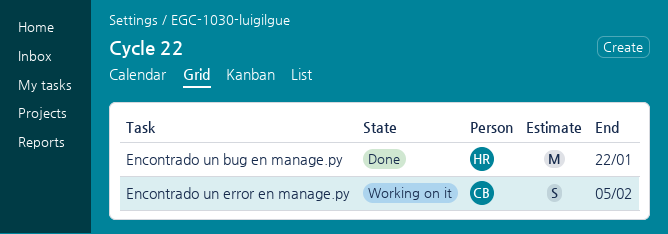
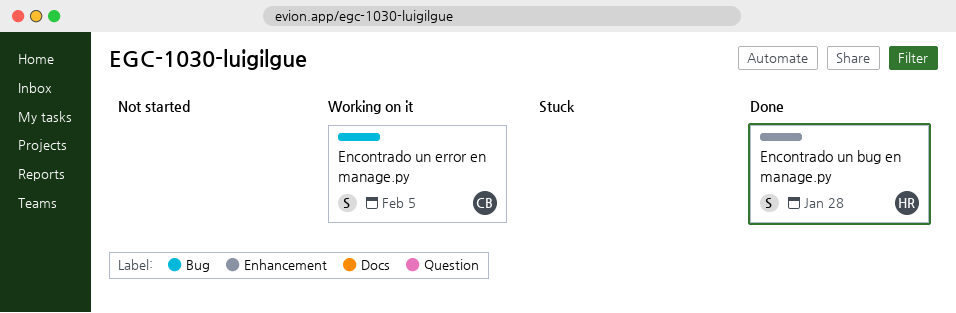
Encontrado un bug en manage.py, estimate: M -> S
Encontrado un bug en manage.py, due: Jan 22 -> Jan 28

